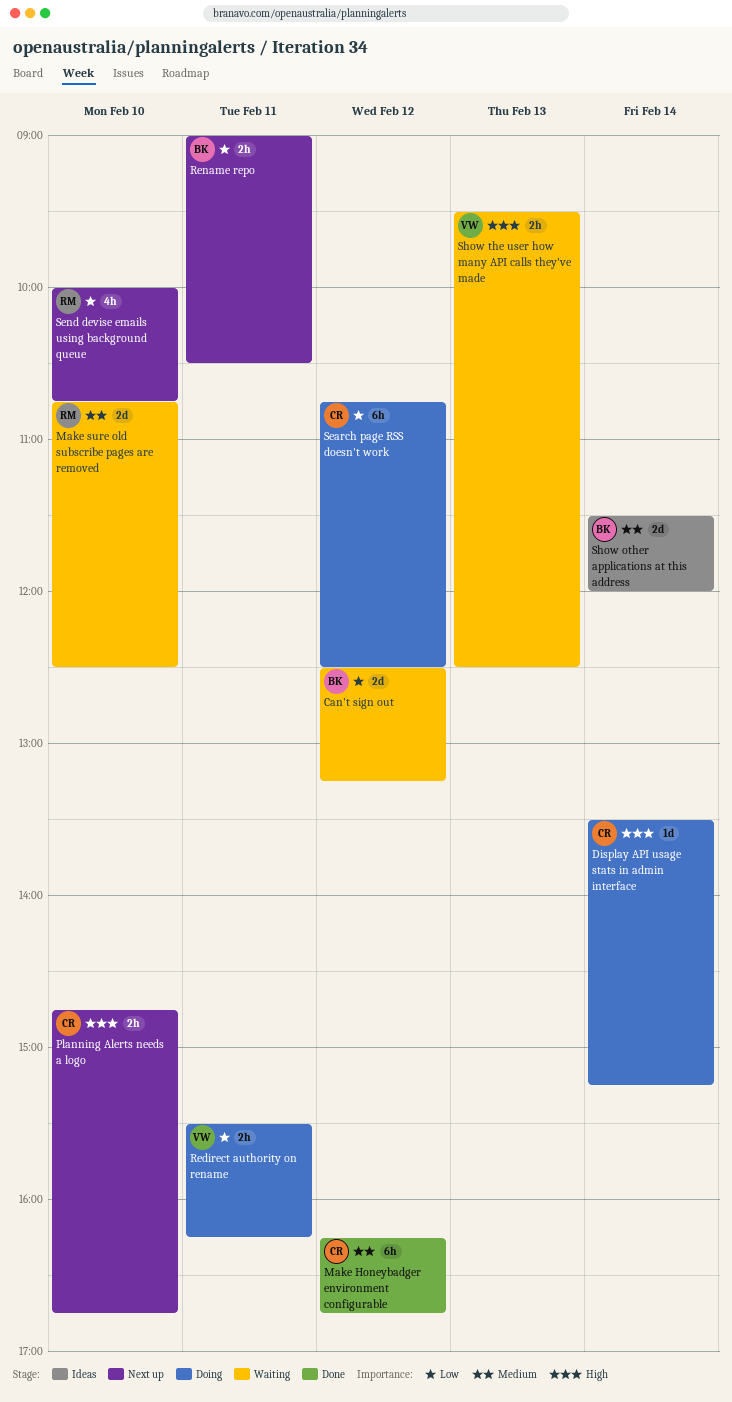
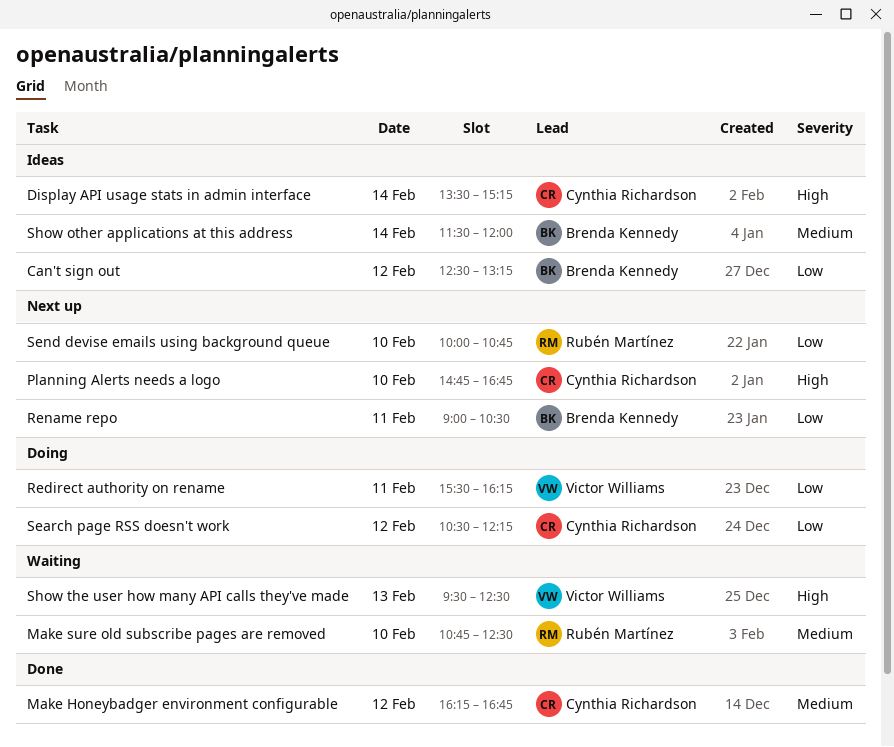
Can't sign out, status: Waiting -> Ideas
Display API usage stats in admin interface, status: Doing -> Ideas
Search page RSS doesn't work, begins: 10:45 -> 10:30
Search page RSS doesn't work, ends: 12:30 -> 12:15

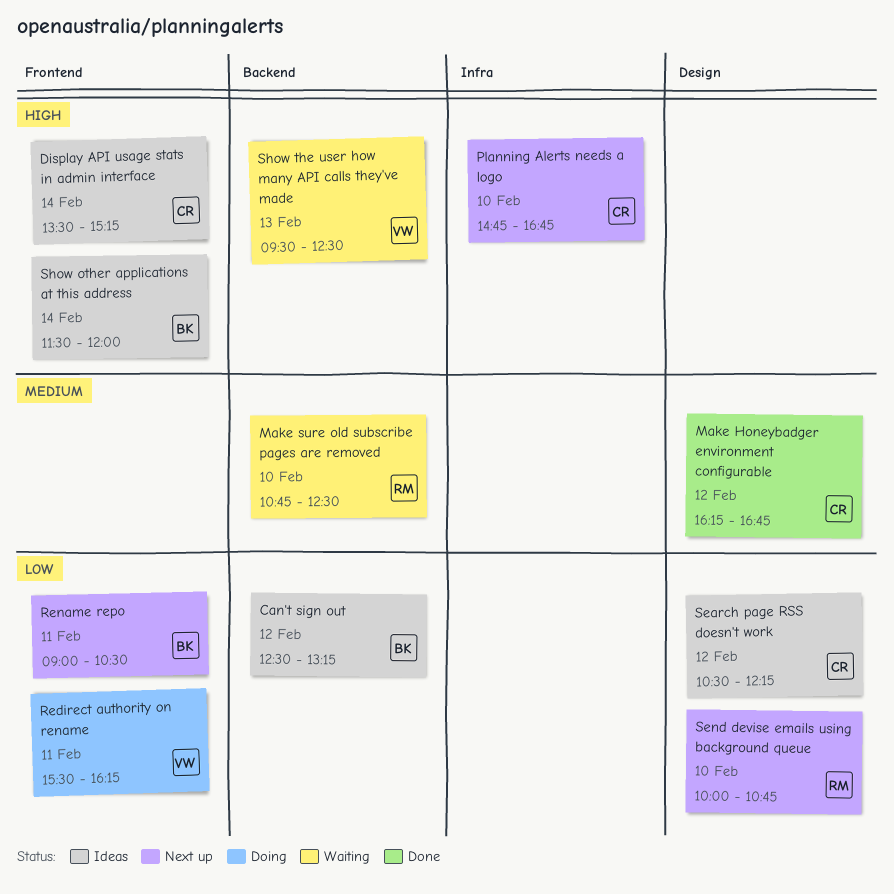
Search page RSS doesn't work, status: Doing -> Ideas
Show other applications at this address, priority: Medium -> High

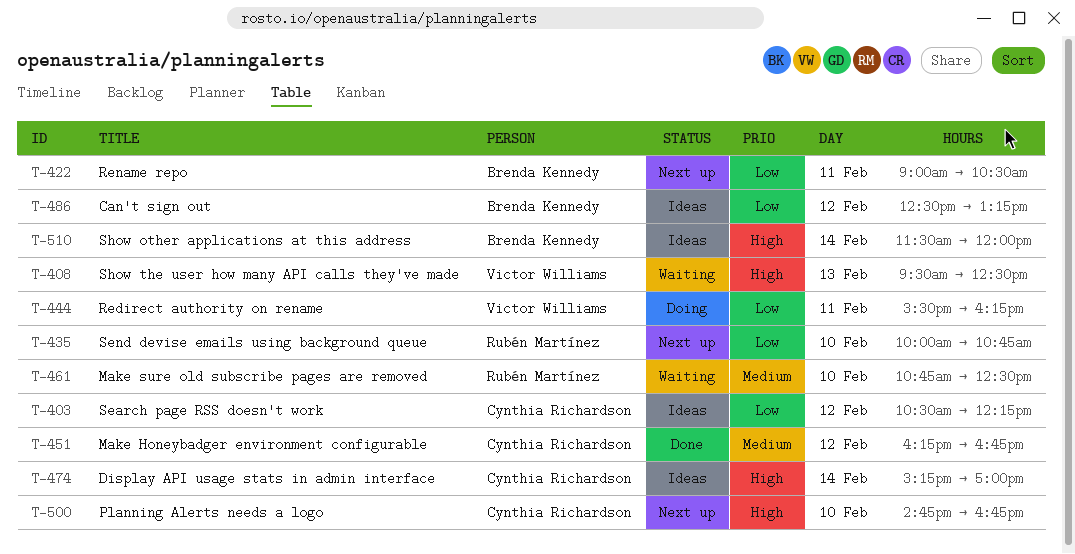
Display API usage stats in admin interface, begins: 13:30 -> 15:15
Display API usage stats in admin interface, ends: 15:15 -> 17:00

